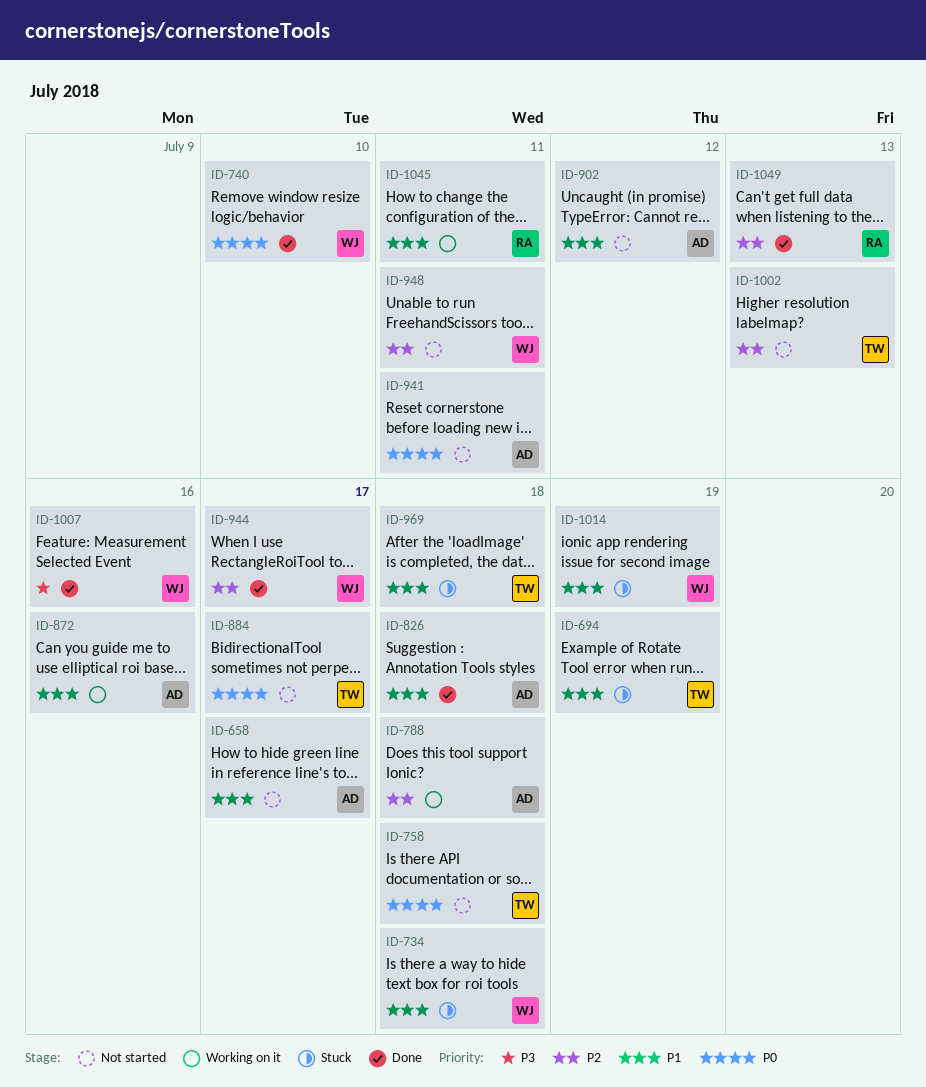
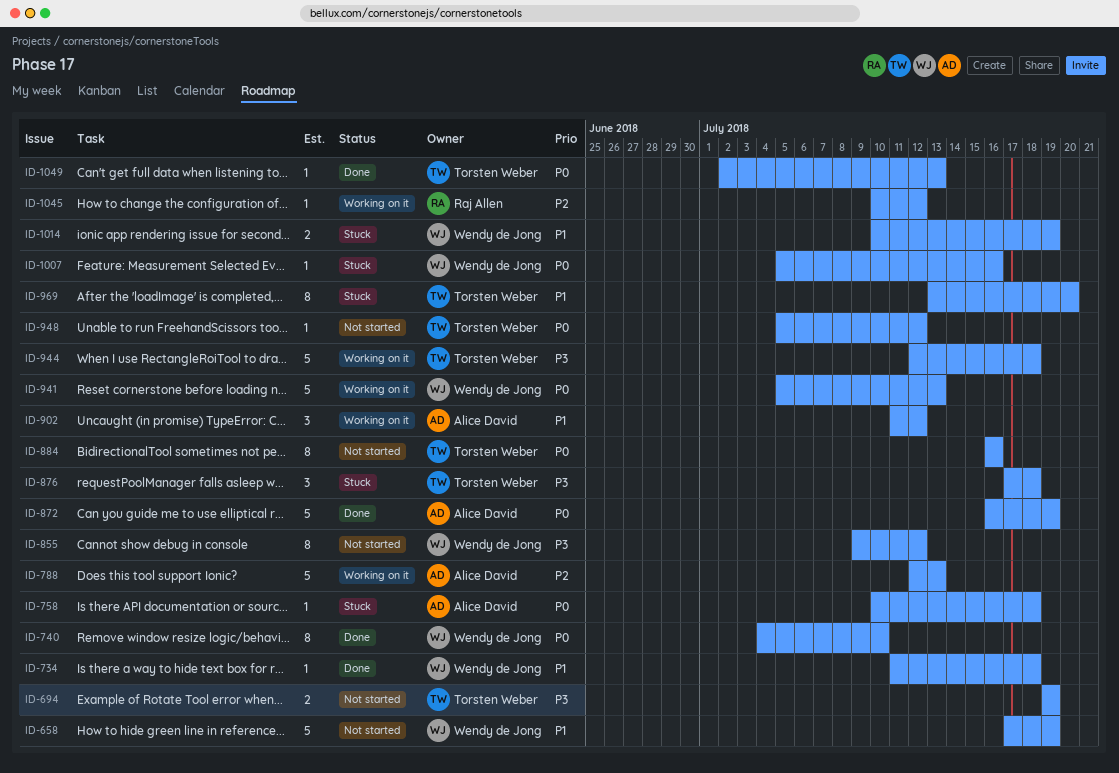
ID-658, owner: Alice David -> Wendy de Jong
ID-658, due: Jul 17 -> Jul 19
ID-694, status: Stuck -> Not started
ID-694, priority: P1 -> P3
ID-734, status: Stuck -> Done
ID-758, status: Not started -> Stuck
ID-758, owner: Torsten Weber -> Alice David
ID-788, due: Jul 18 -> Jul 13
ID-826: present -> none
ID-855: none -> present
ID-872, status: Working on it -> Done
ID-872, priority: P1 -> P0
ID-872, due: Jul 16 -> Jul 19
ID-876: none -> present
ID-884, due: Jul 17 -> Jul 16
ID-902, status: Not started -> Working on it
ID-941, status: Not started -> Working on it
ID-941, owner: Alice David -> Wendy de Jong
ID-941, due: Jul 11 -> Jul 13
ID-944, status: Done -> Working on it
ID-944, owner: Wendy de Jong -> Torsten Weber
ID-944, priority: P2 -> P3
ID-944, due: Jul 17 -> Jul 18
ID-948, owner: Wendy de Jong -> Torsten Weber
ID-948, priority: P2 -> P0
ID-948, due: Jul 11 -> Jul 12
ID-969, due: Jul 18 -> Jul 20
ID-1002: present -> none
ID-1007, status: Done -> Stuck
ID-1007, priority: P3 -> P0
ID-1045, priority: P1 -> P2
ID-1045, due: Jul 11 -> Jul 12
ID-1049, owner: Raj Allen -> Torsten Weber
ID-1049, priority: P2 -> P0

